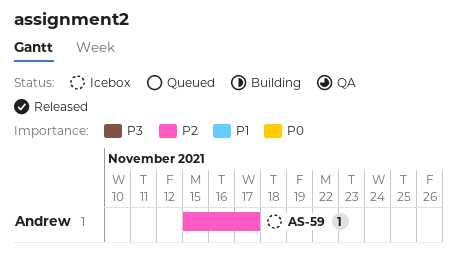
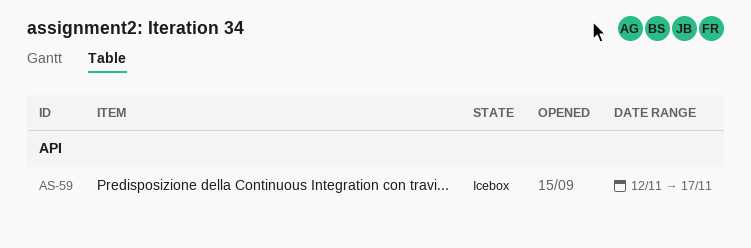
AS-59, start: Nov 15 -> Nov 12

